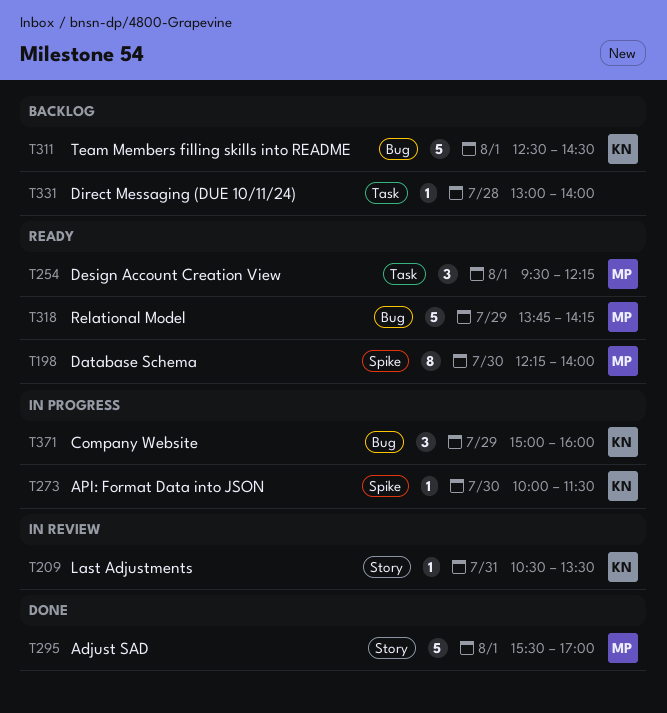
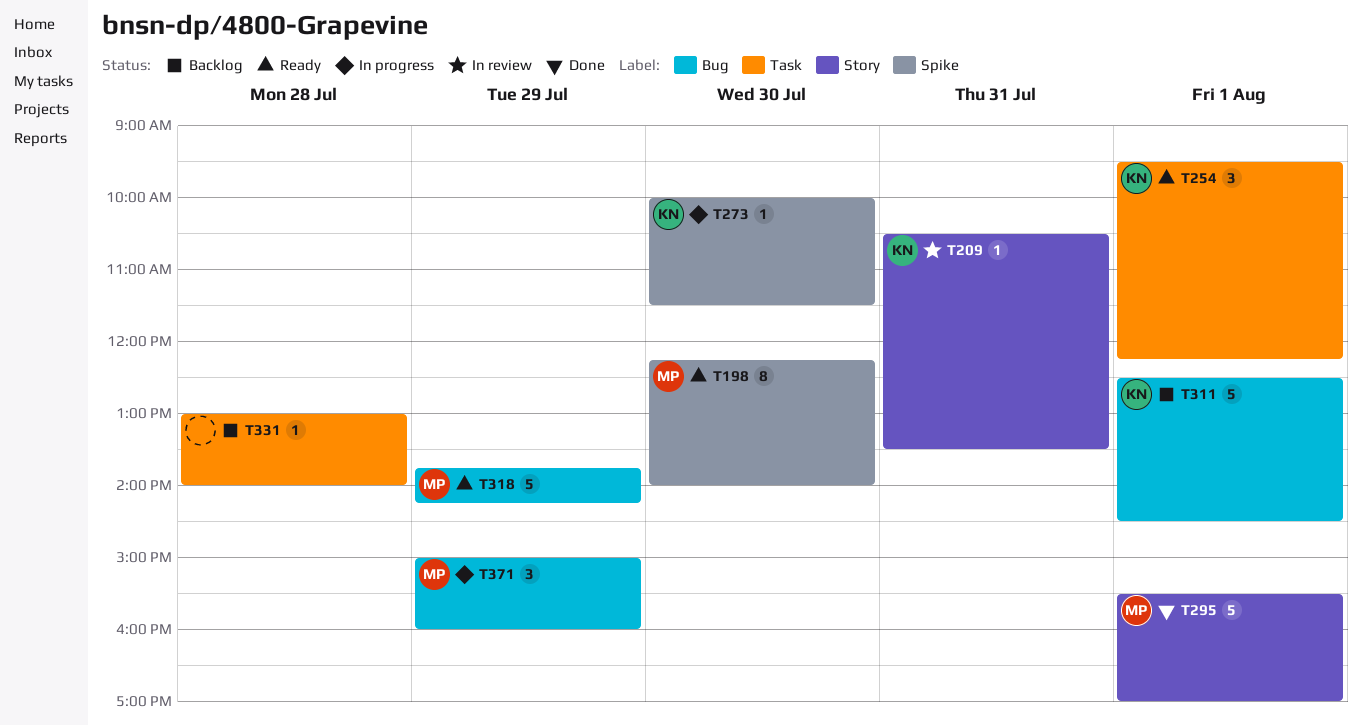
T254, owner: MP -> KN
T371, owner: KN -> MP

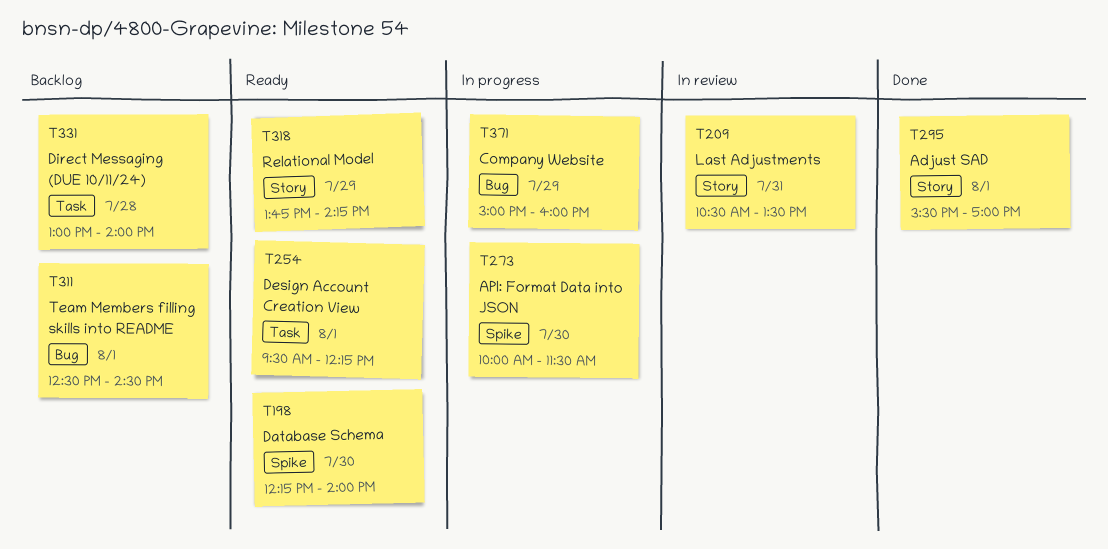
T318, label: Bug -> Story

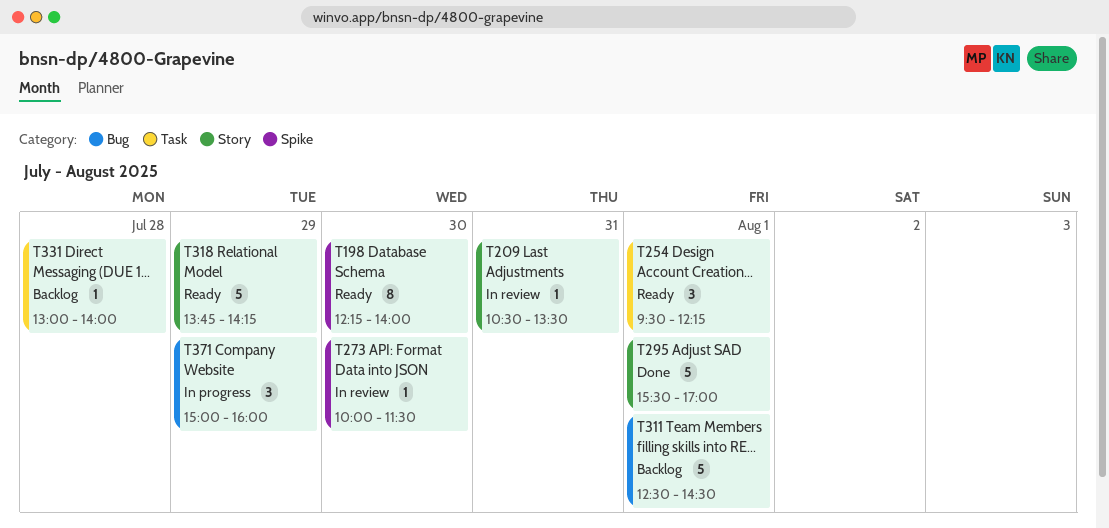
T273, status: In progress -> In review

